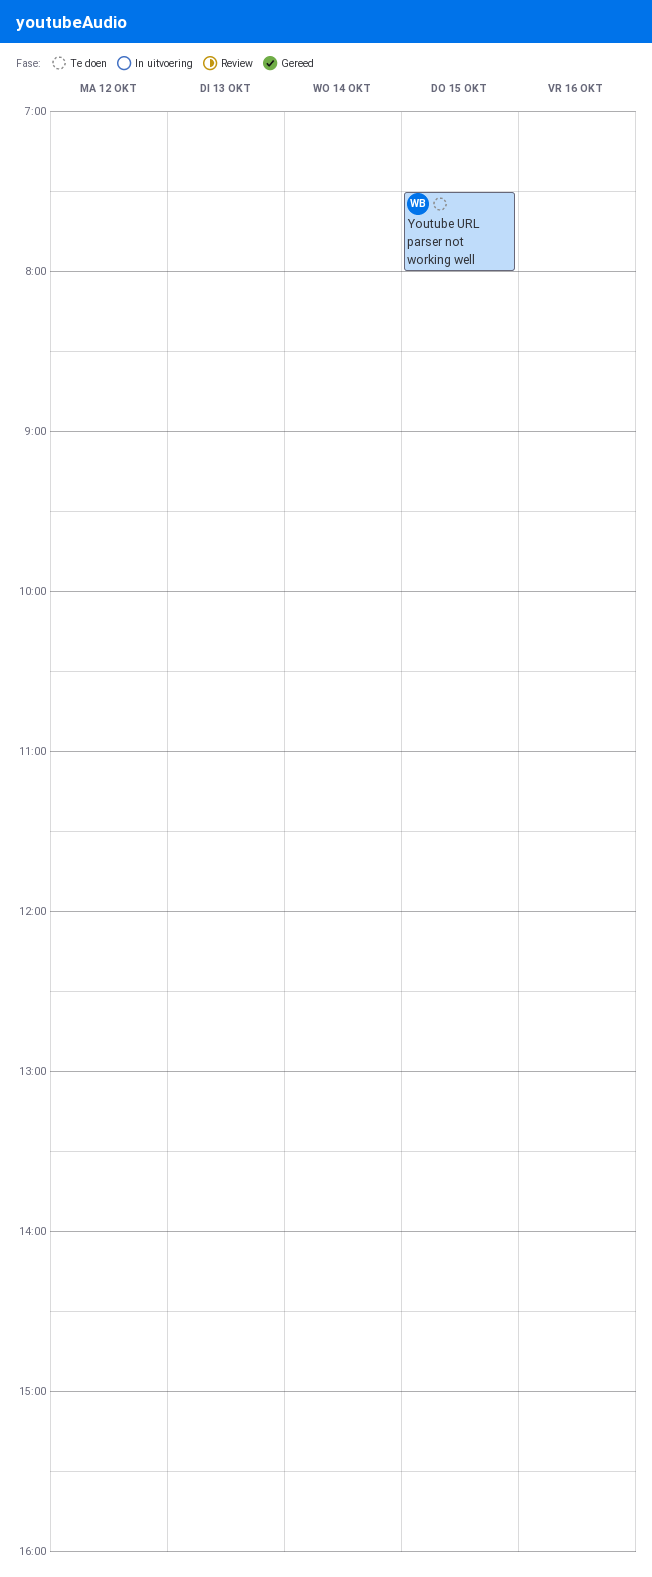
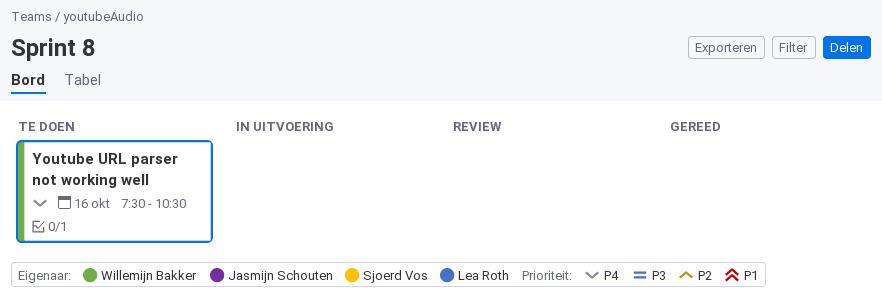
Youtube URL parser not working well, day: Oct 15 -> Oct 16
Youtube URL parser not working well, ends: 08:00 -> 10:30

